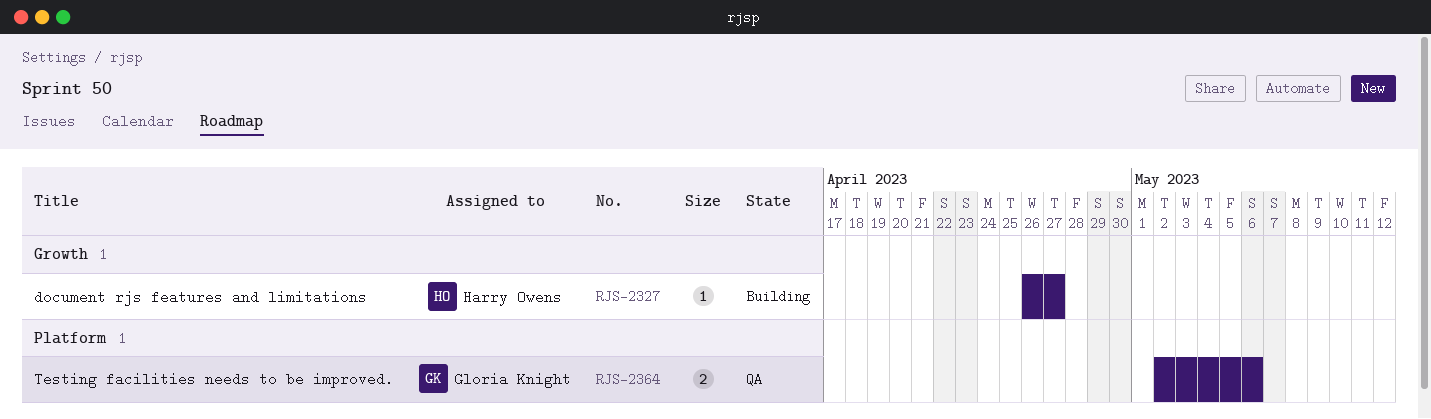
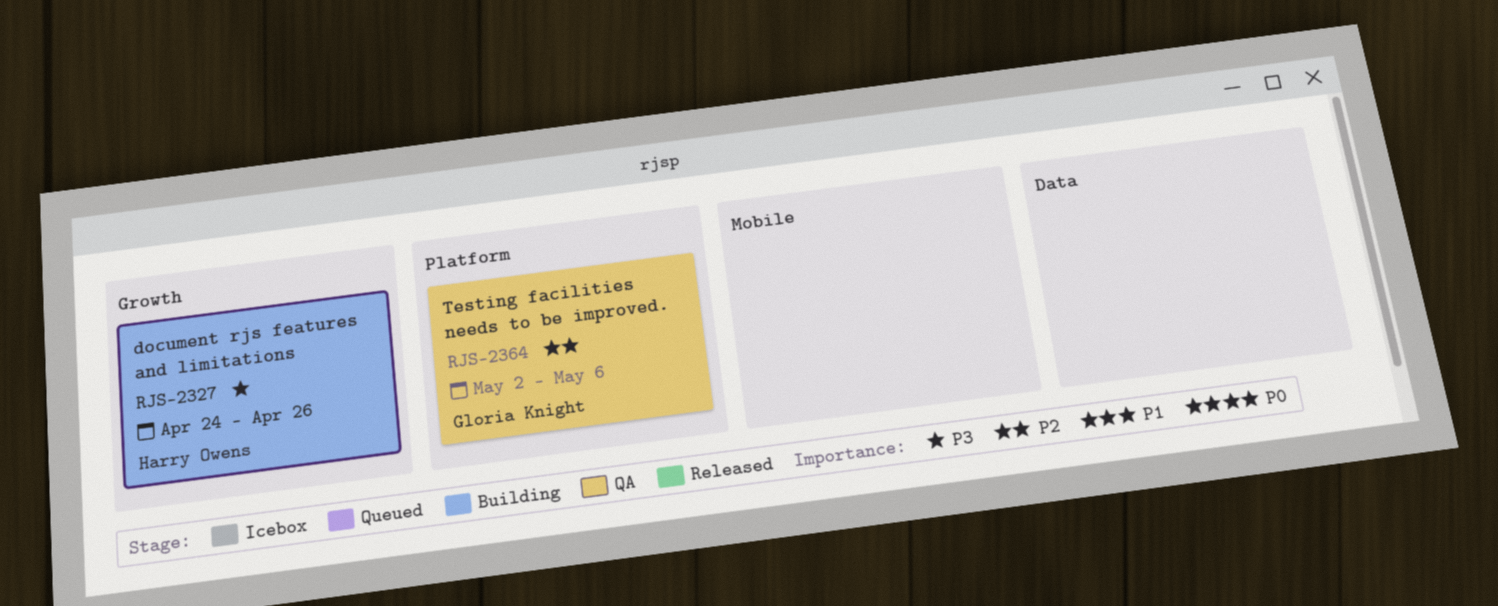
RJS-2327, start: Apr 26 -> Apr 24
RJS-2327, due: Apr 27 -> Apr 26

